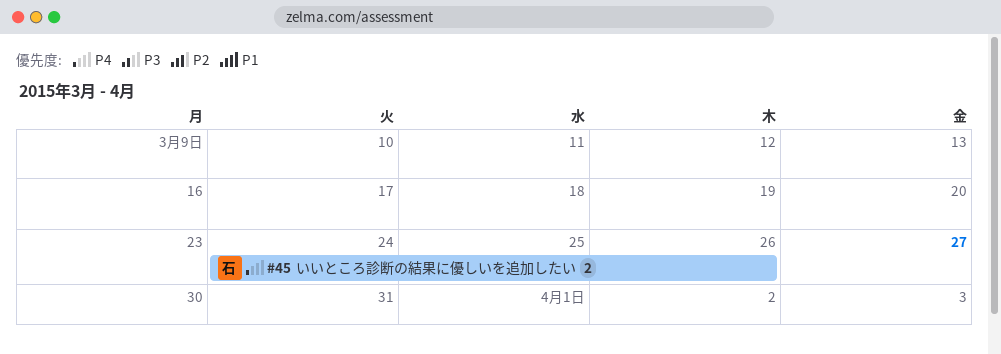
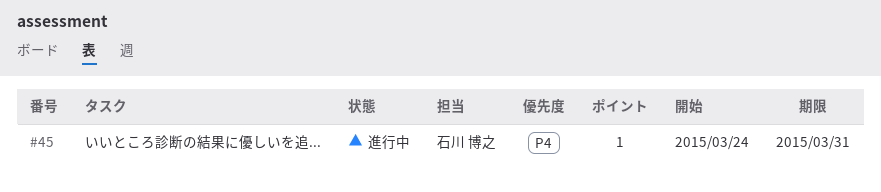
#45, estimate: 2 -> 1
#45, due: Mar 26 -> Mar 31

